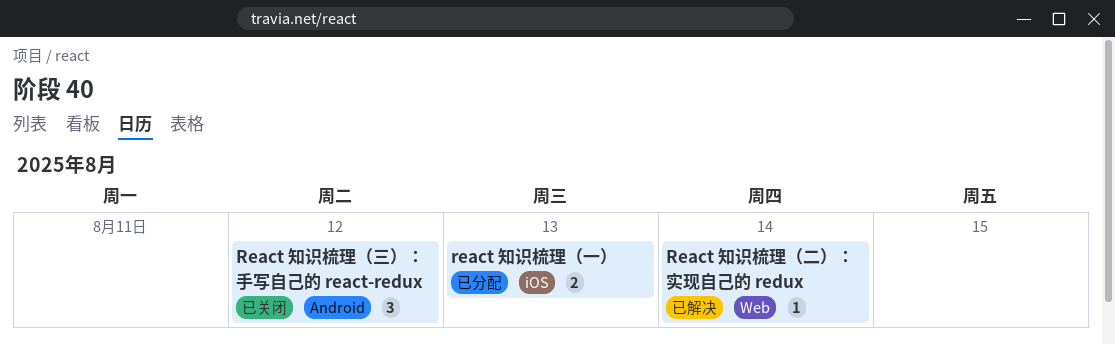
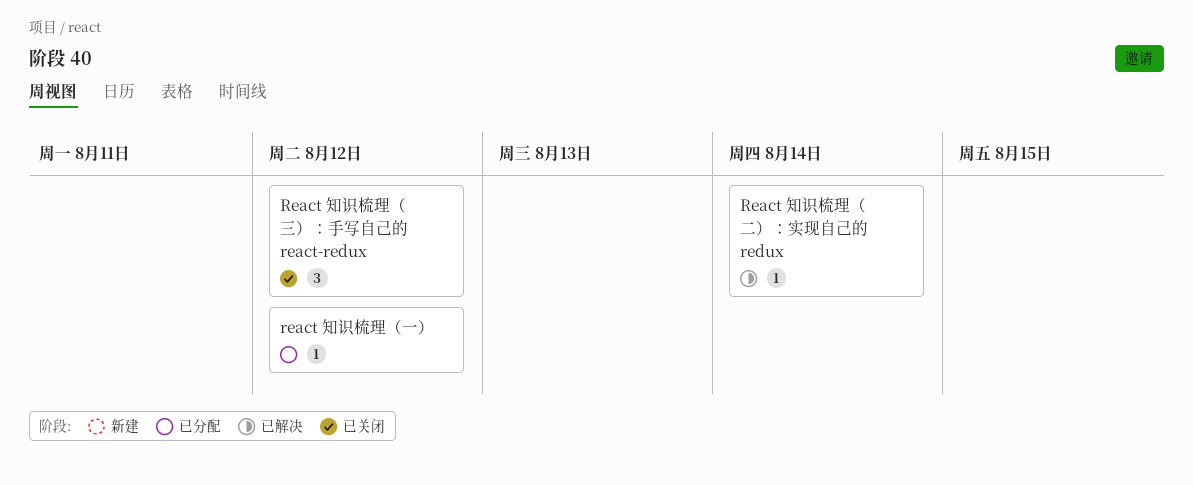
react 知识梳理（一）, estimate: 2 -> 1
react 知识梳理（一）, due: Aug 13 -> Aug 12

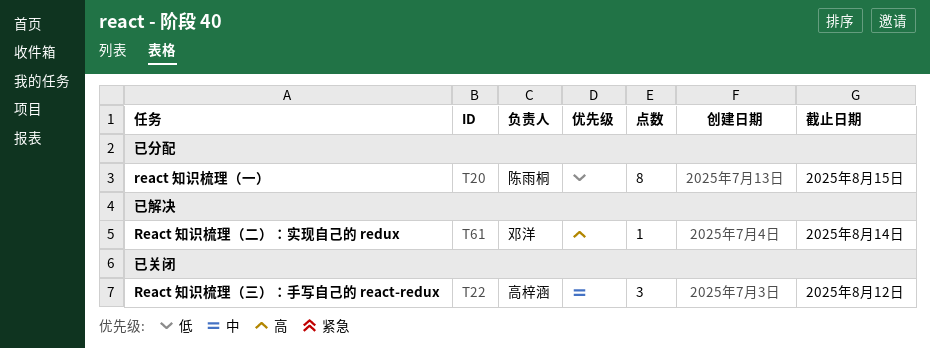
react 知识梳理（一）, estimate: 1 -> 8
react 知识梳理（一）, due: Aug 12 -> Aug 15

